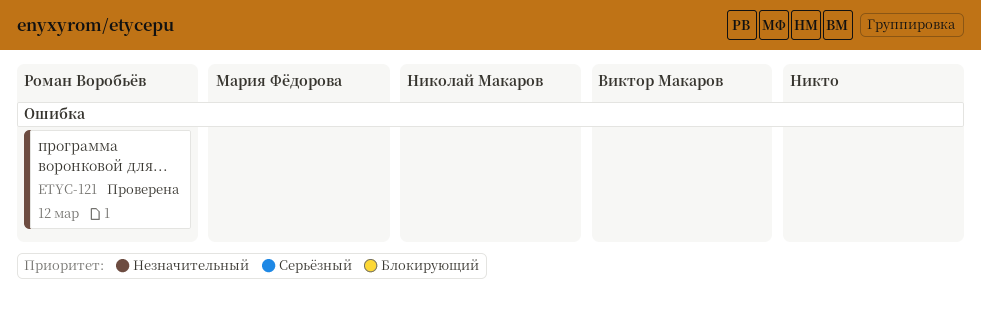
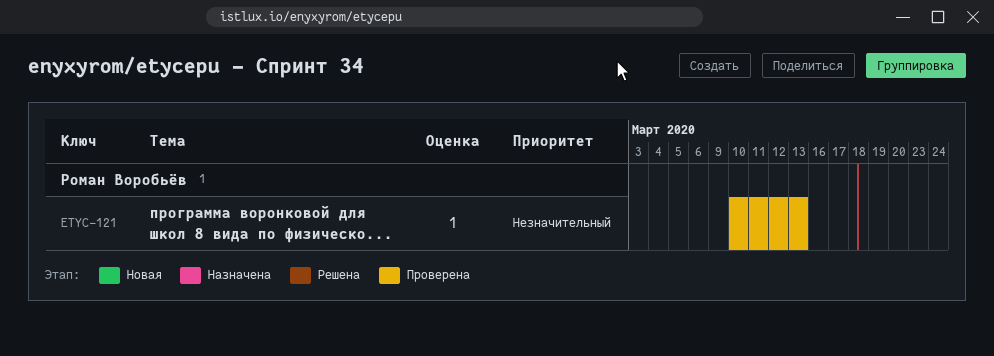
ETYC-121, due: Mar 12 -> Mar 13

